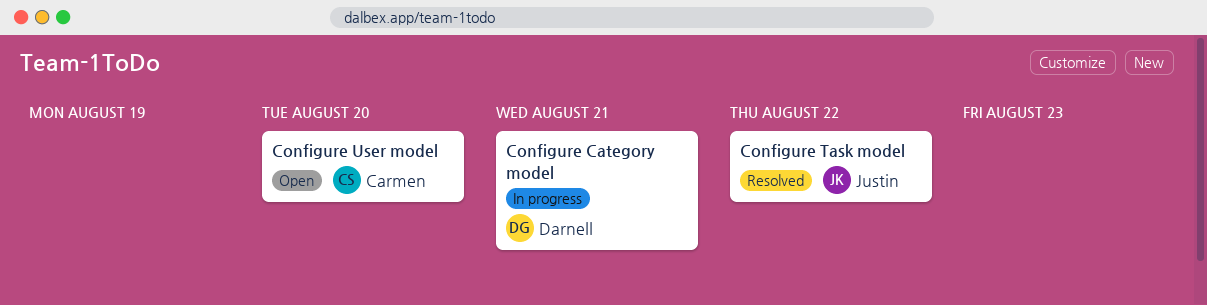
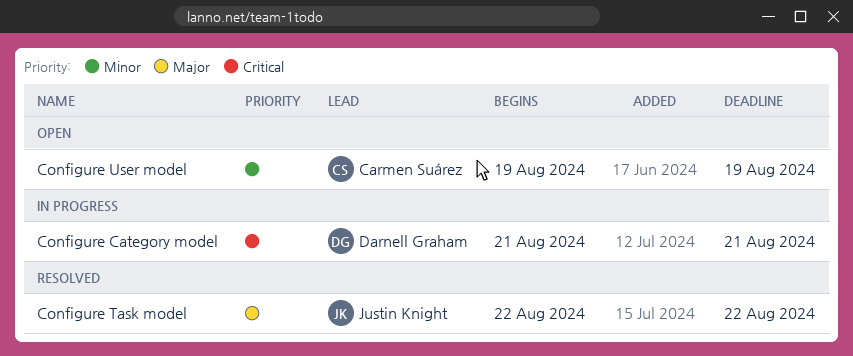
Configure User model, due: Aug 20 -> Aug 19

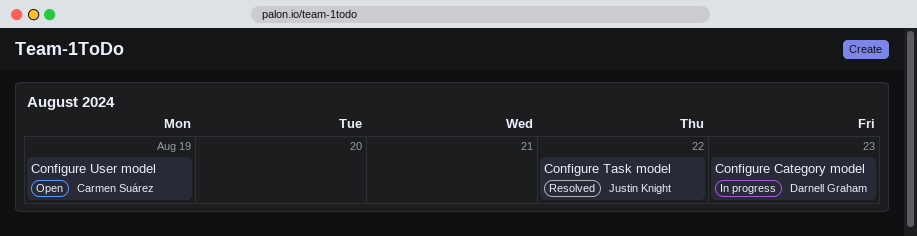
Configure Category model, due: Aug 21 -> Aug 23

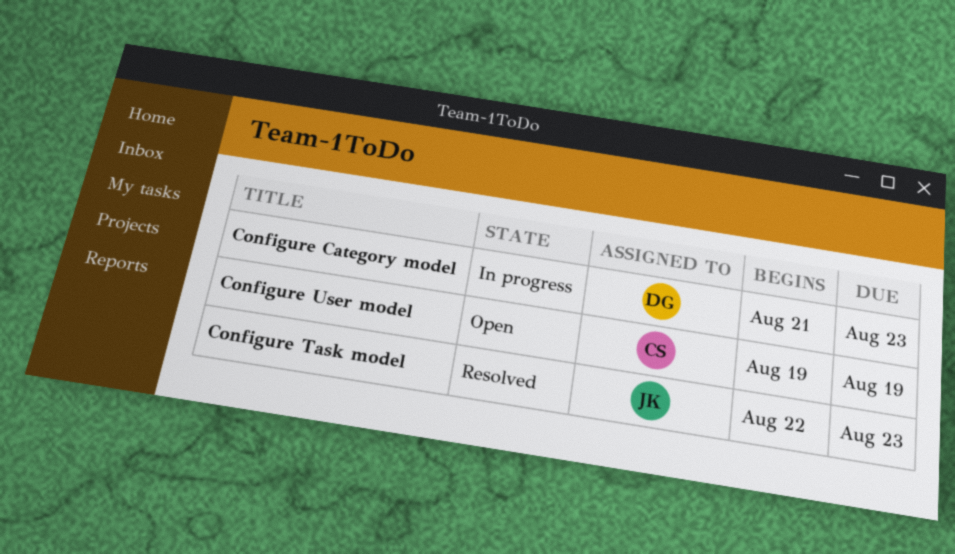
Configure Task model, due: Aug 22 -> Aug 23

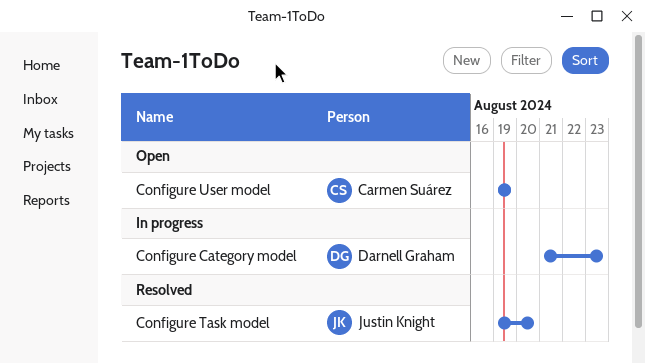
Configure Task model, start: Aug 22 -> Aug 19
Configure Task model, due: Aug 23 -> Aug 20

